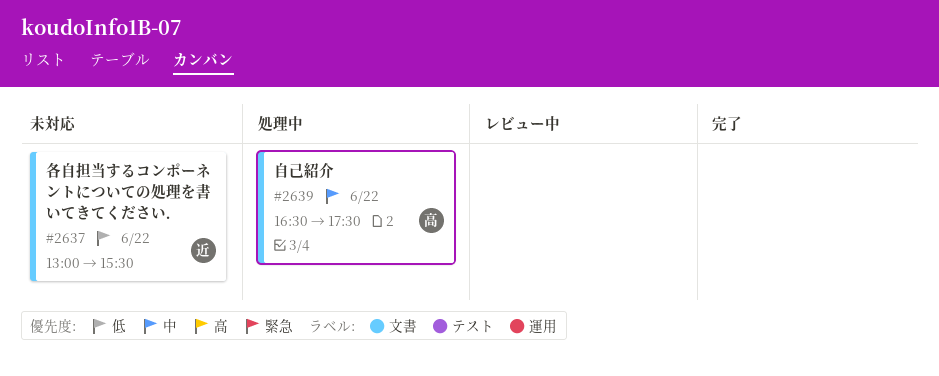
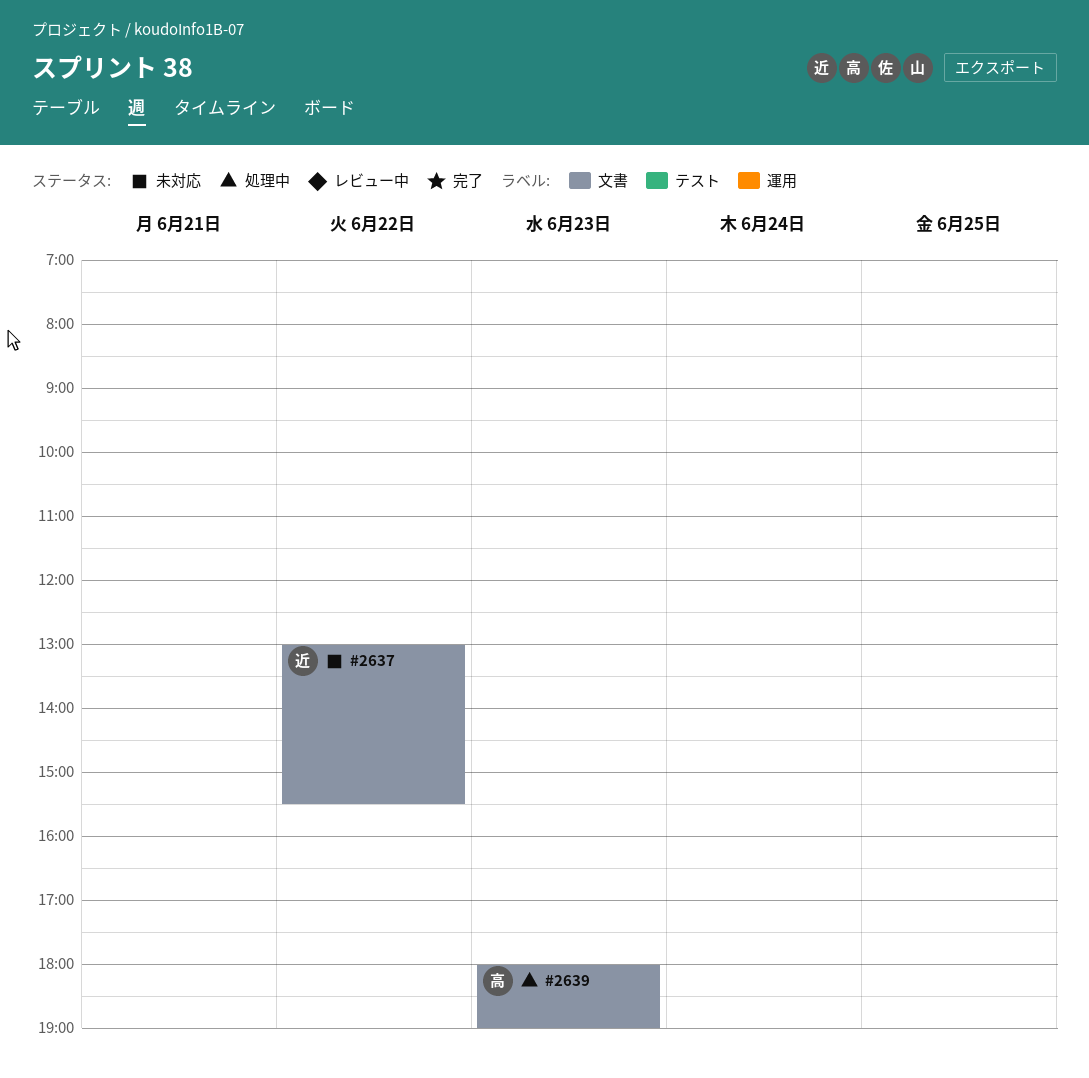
#2639, day: Jun 22 -> Jun 23
#2639, begins: 16:30 -> 18:00
#2639, ends: 17:30 -> 19:00

